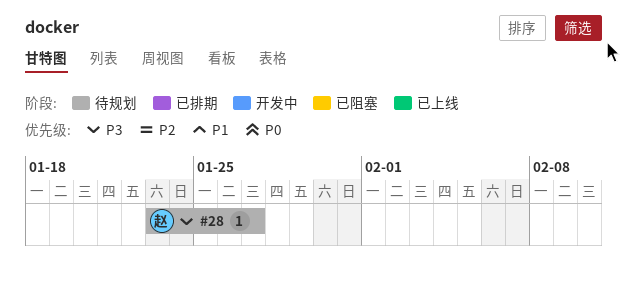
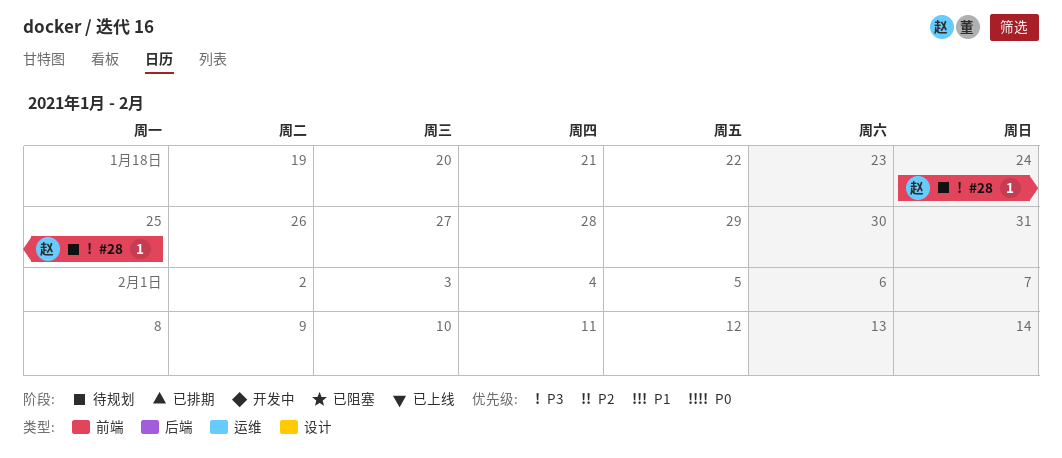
#28, start: Jan 23 -> Jan 24
#28, due: Jan 27 -> Jan 25

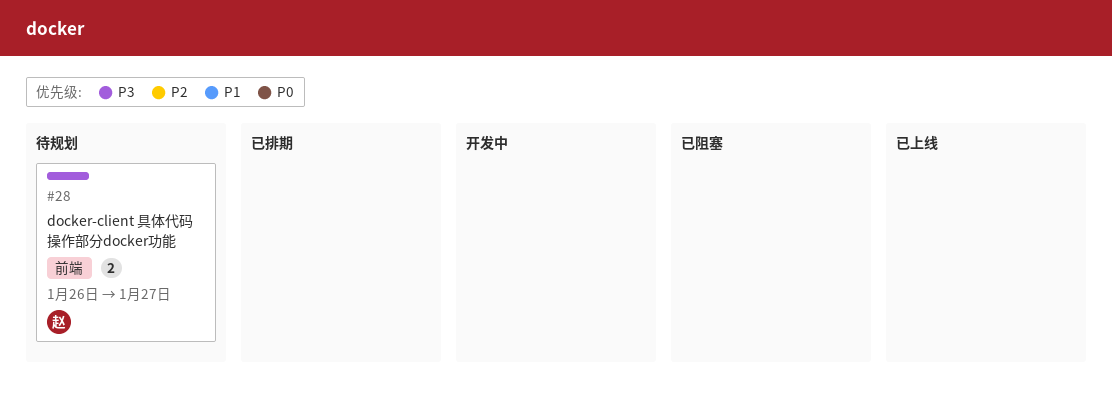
#28, estimate: 1 -> 2
#28, start: Jan 24 -> Jan 26
#28, due: Jan 25 -> Jan 27

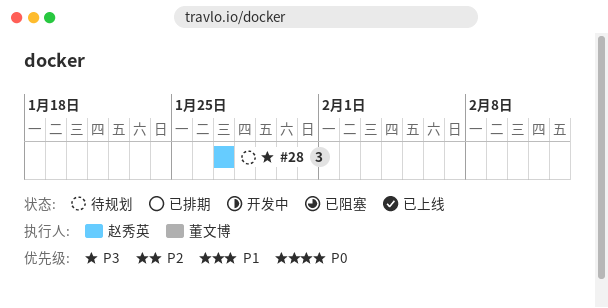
#28, estimate: 2 -> 3
#28, start: Jan 26 -> Jan 27

